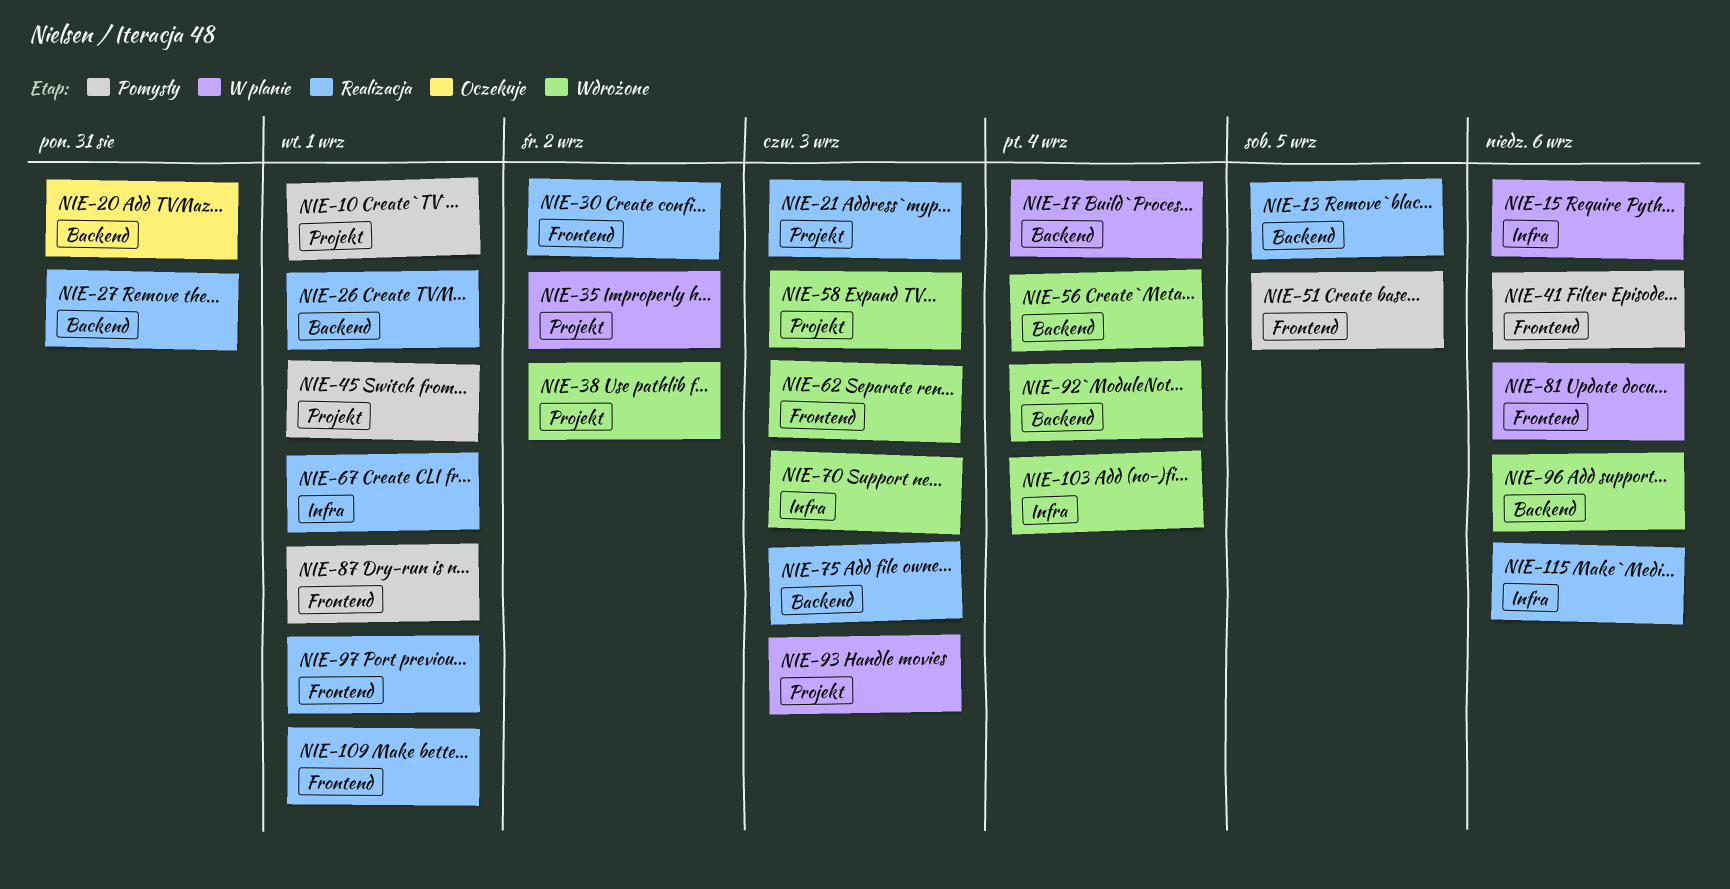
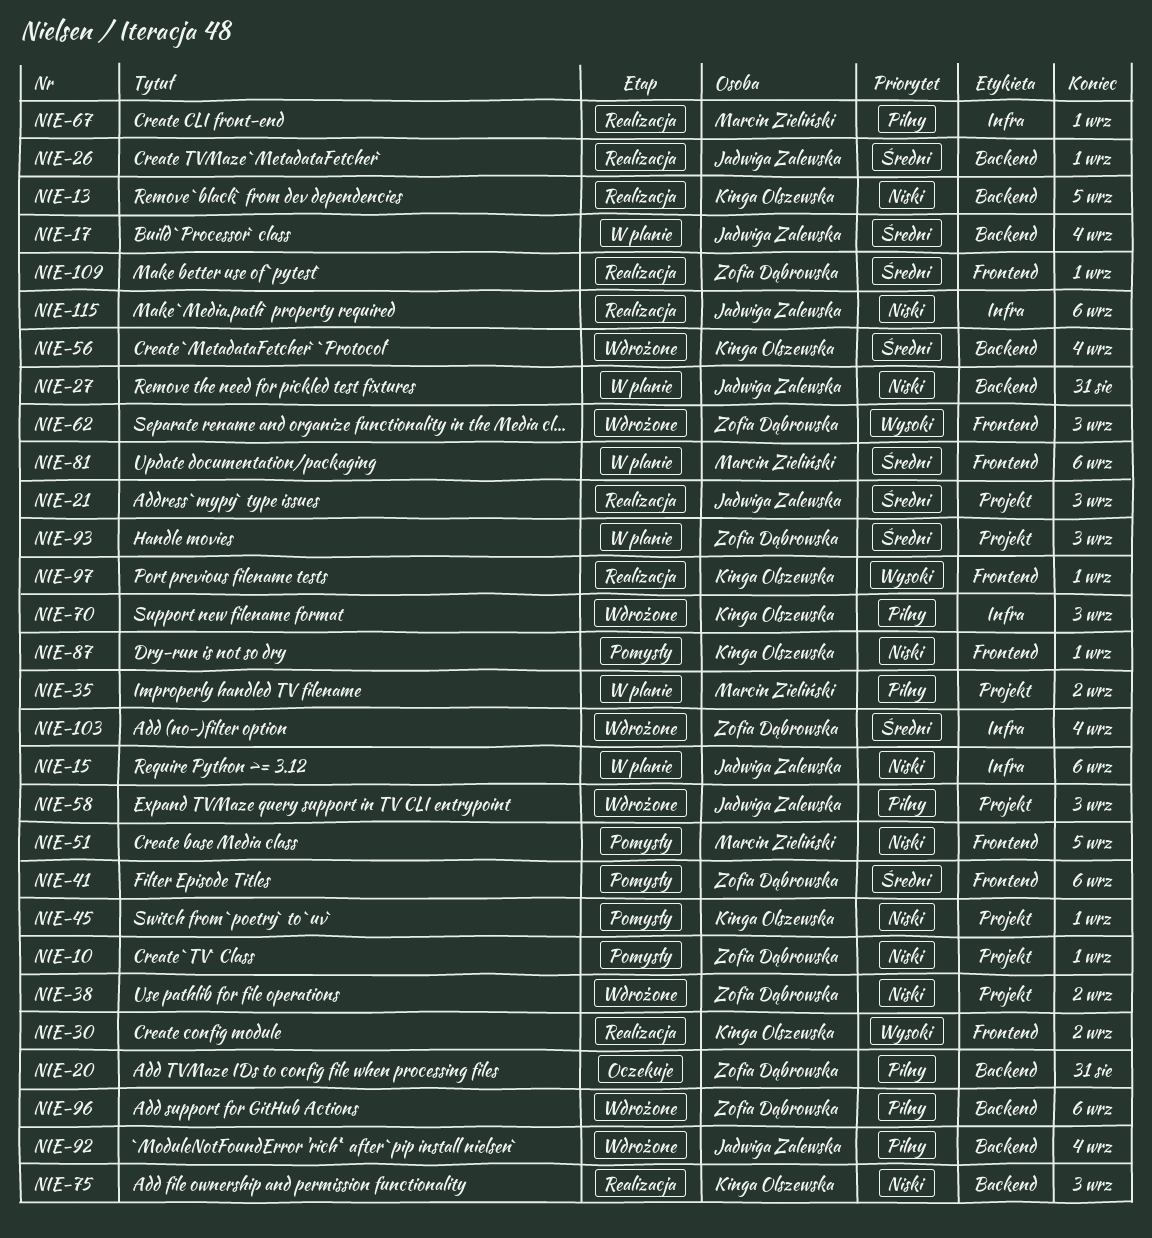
NIE-27, status: Realizacja -> W planie

